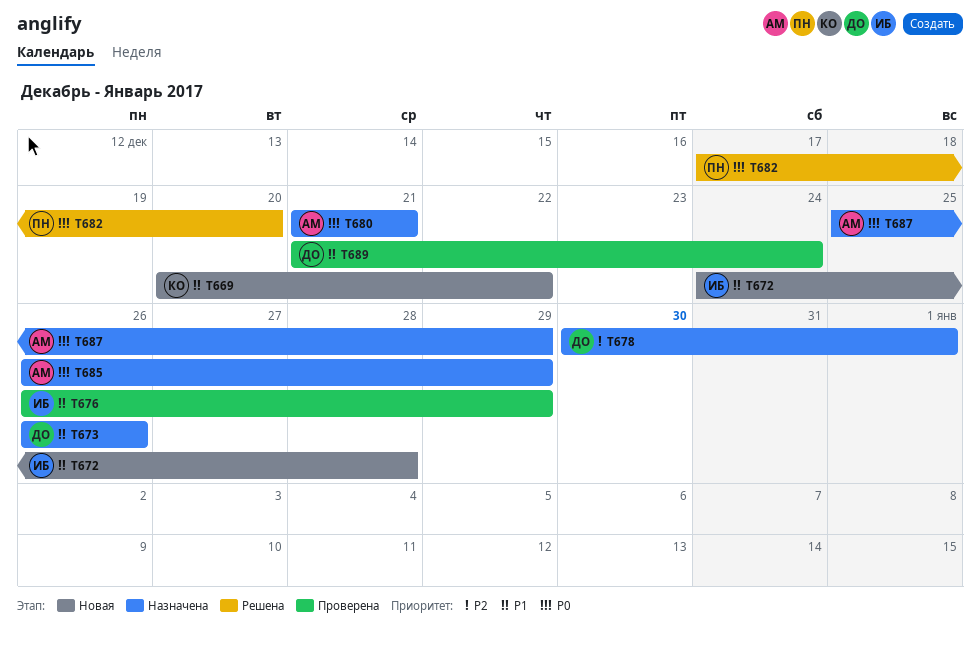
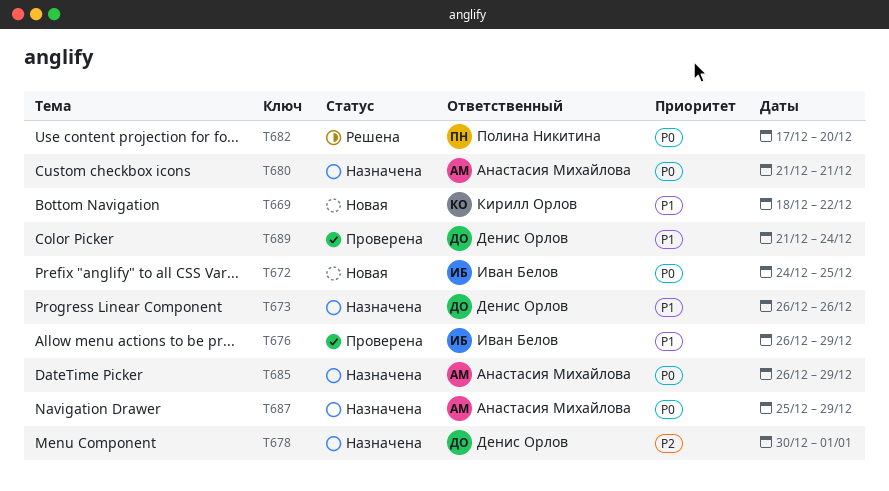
T669, start: Dec 20 -> Dec 18
T672, priority: P1 -> P0
T672, due: Dec 28 -> Dec 25

